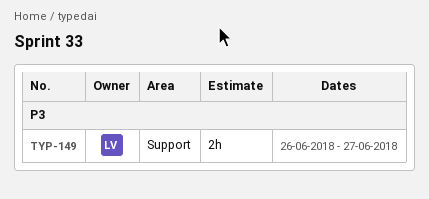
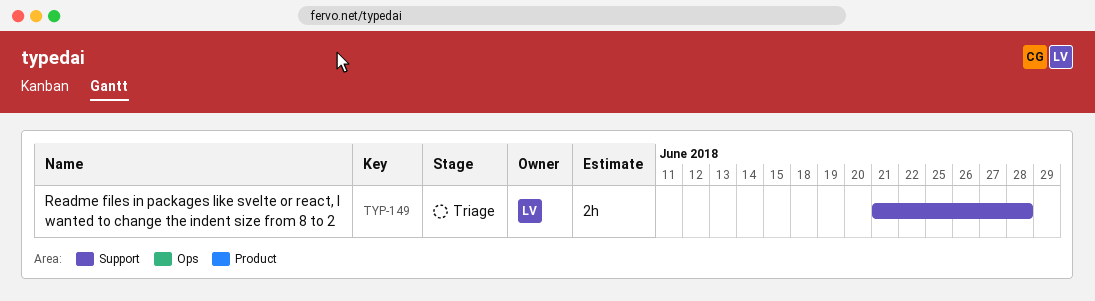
TYP-149, start: Jun 26 -> Jun 21
TYP-149, due: Jun 27 -> Jun 28

